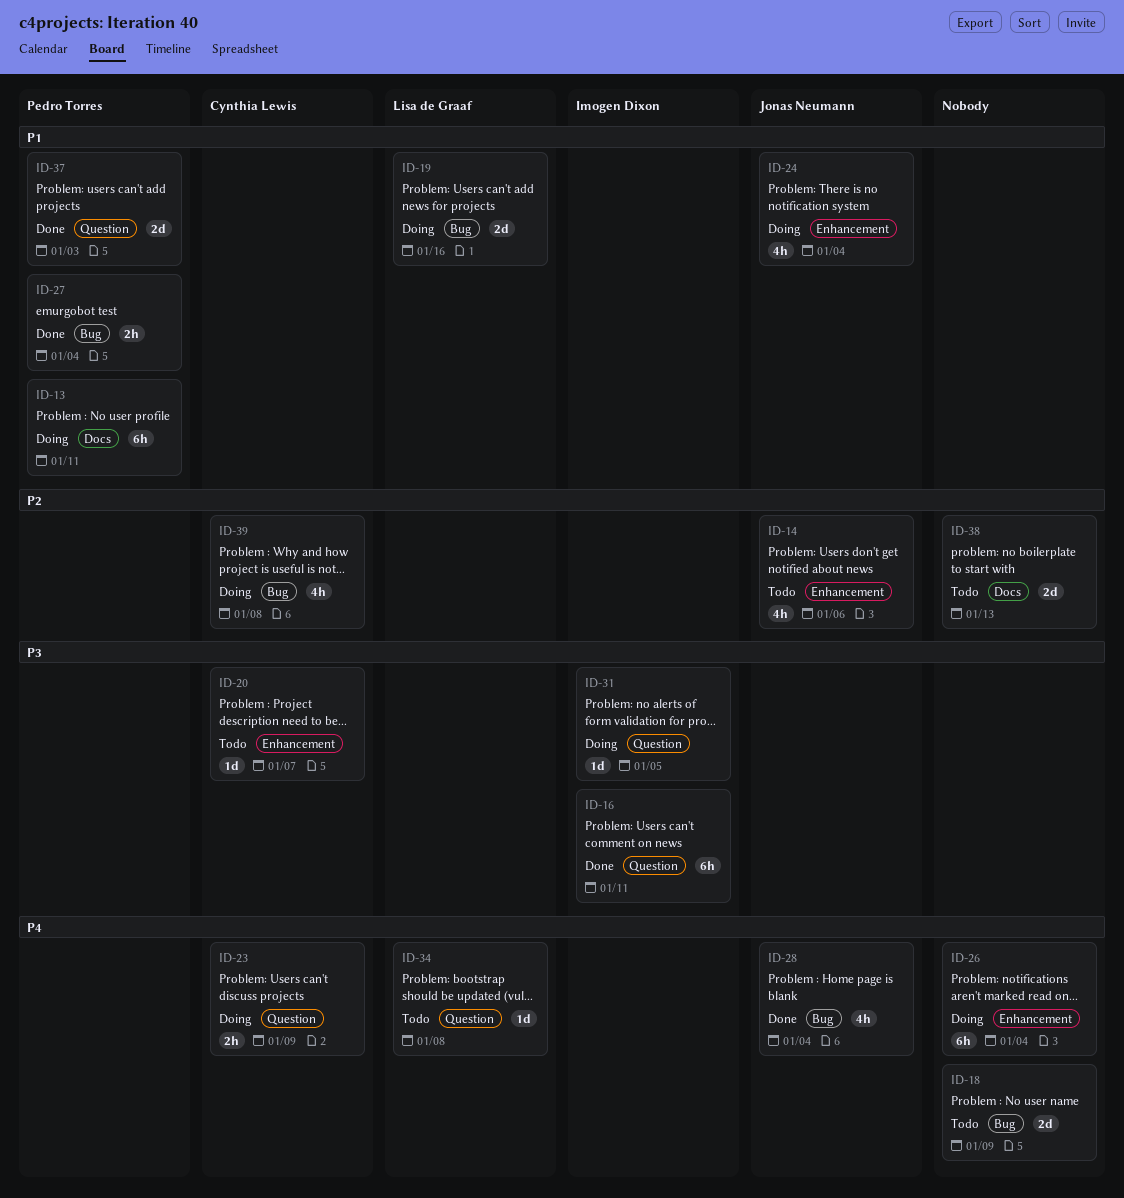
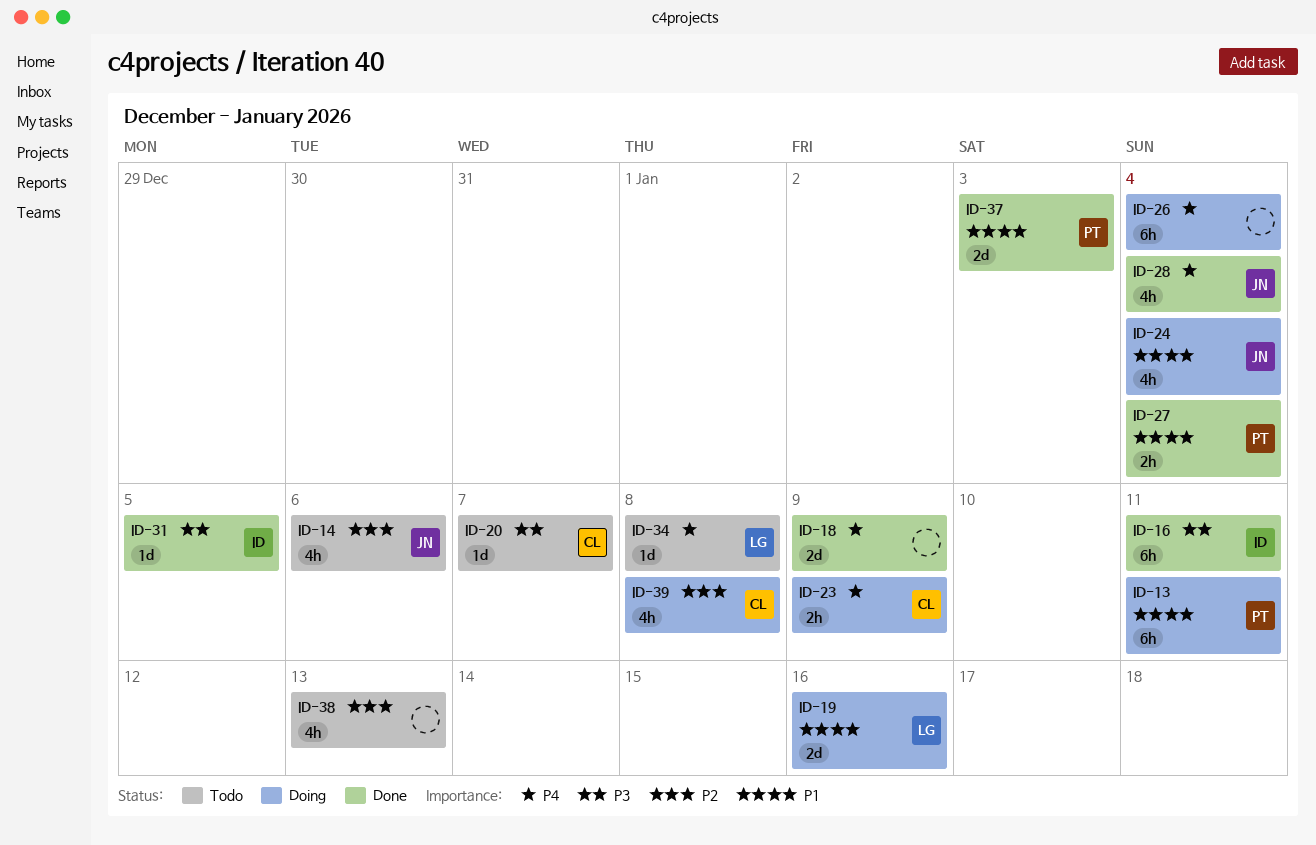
ID-18, status: Todo -> Done
ID-31, status: Doing -> Done
ID-38, estimate: 2d -> 4h

